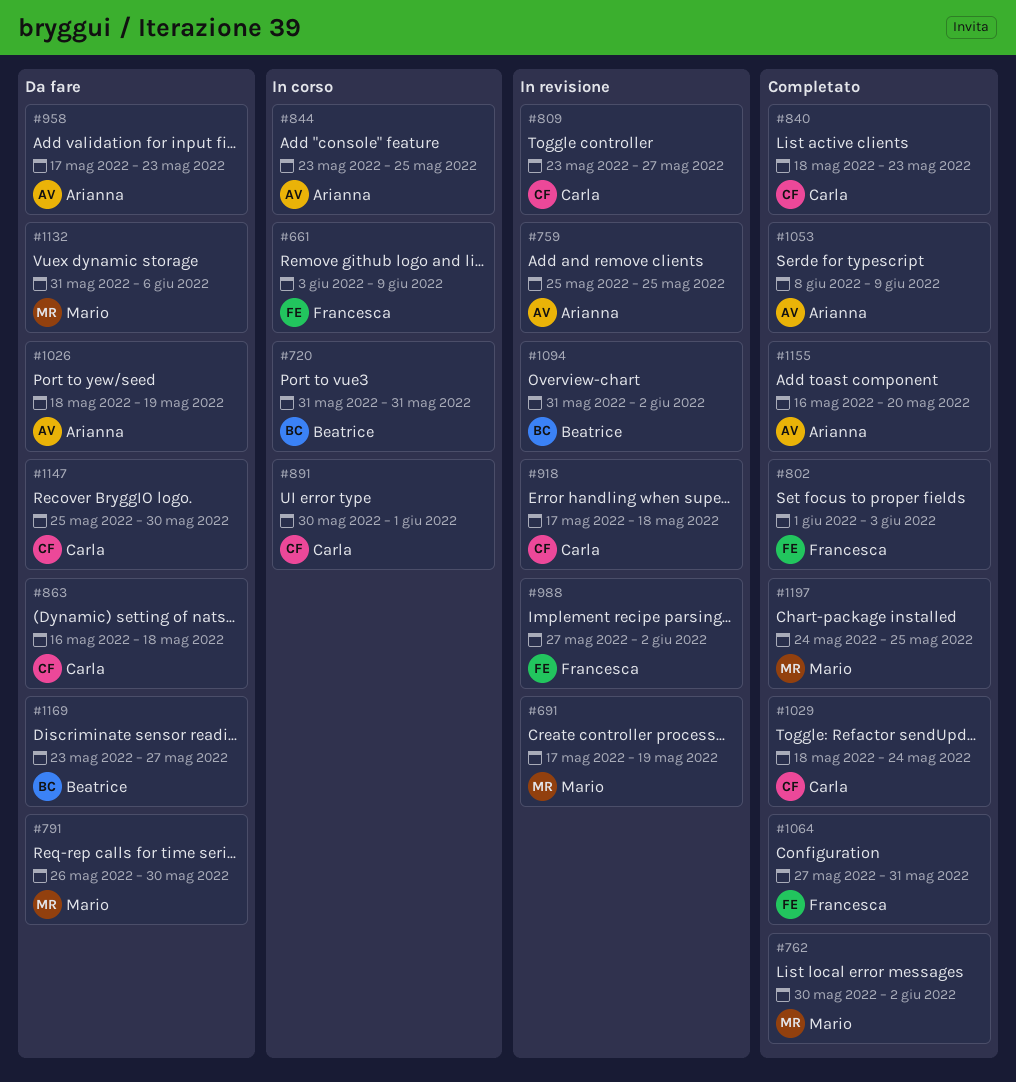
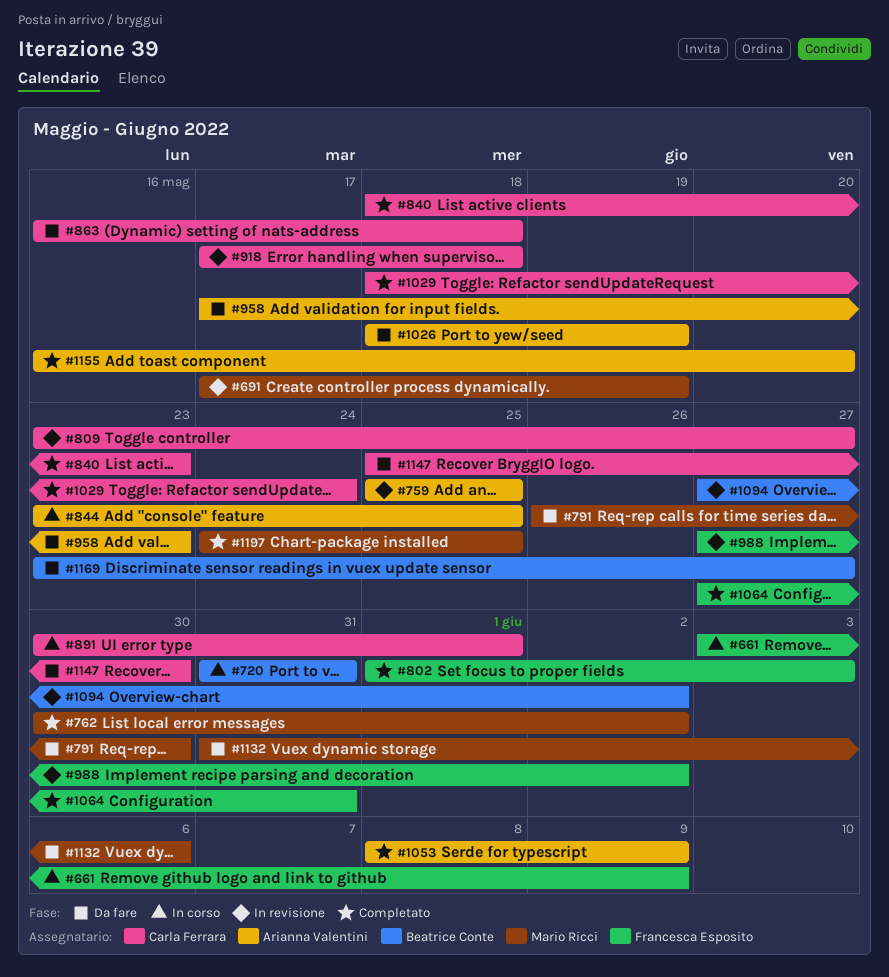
#1094, start: May 31 -> May 27

